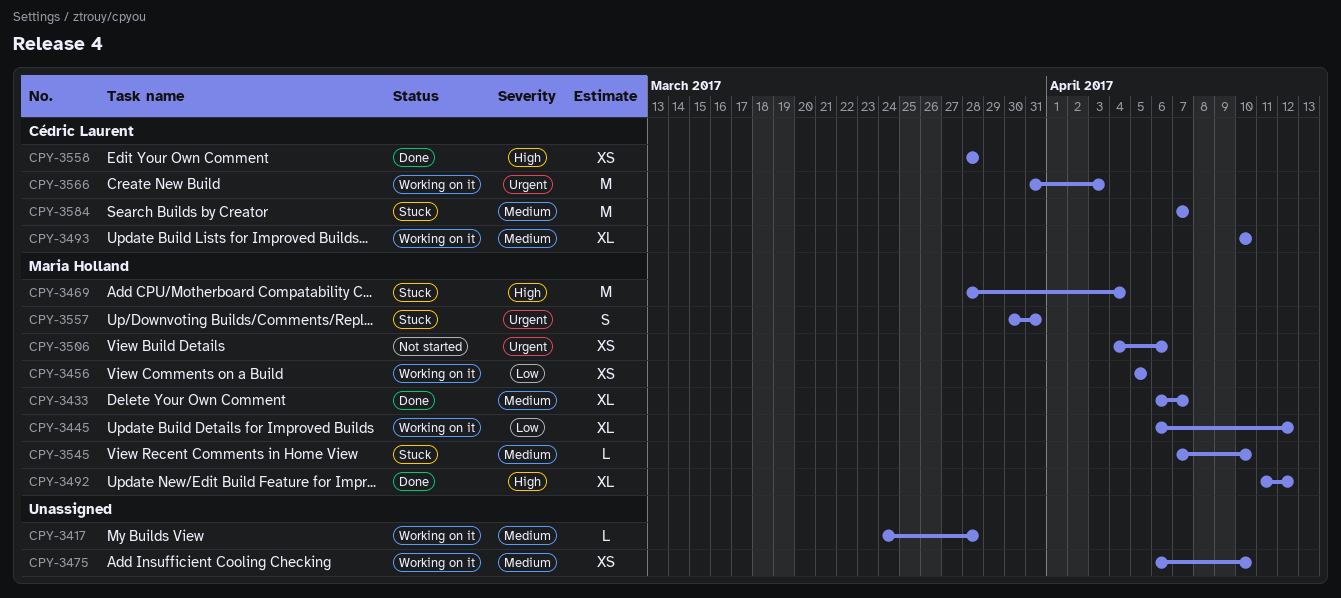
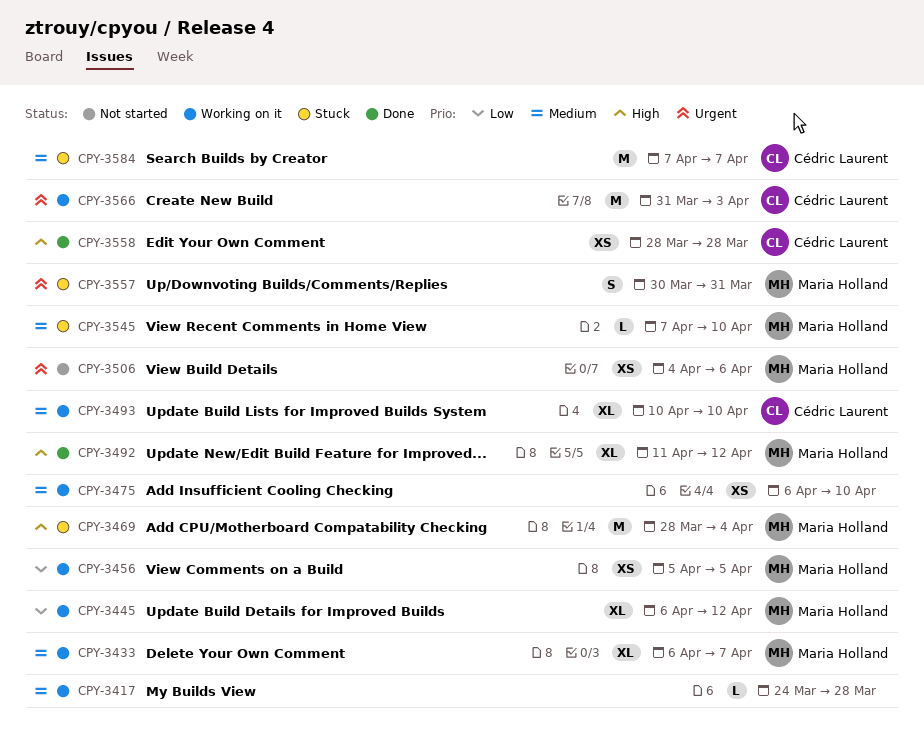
CPY-3433, status: Done -> Working on it

